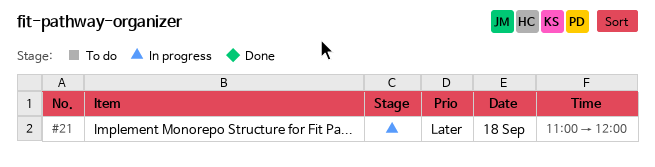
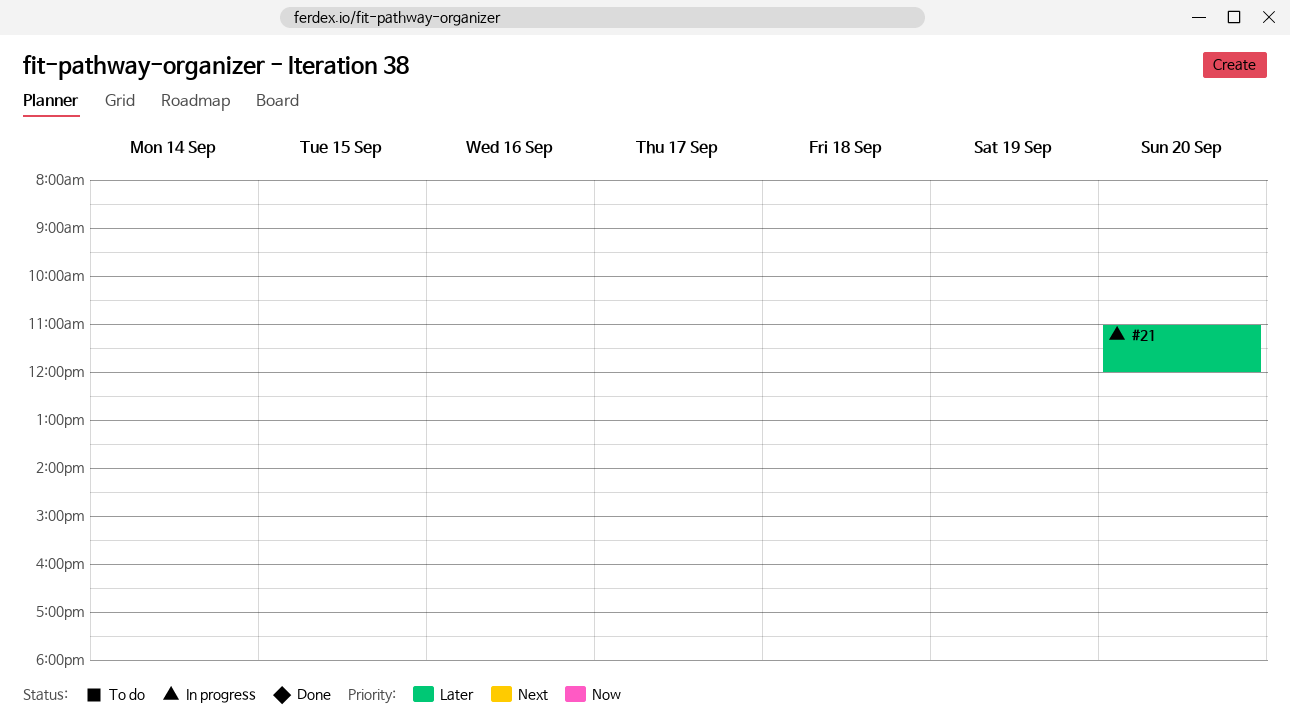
#21, day: Sep 18 -> Sep 20

